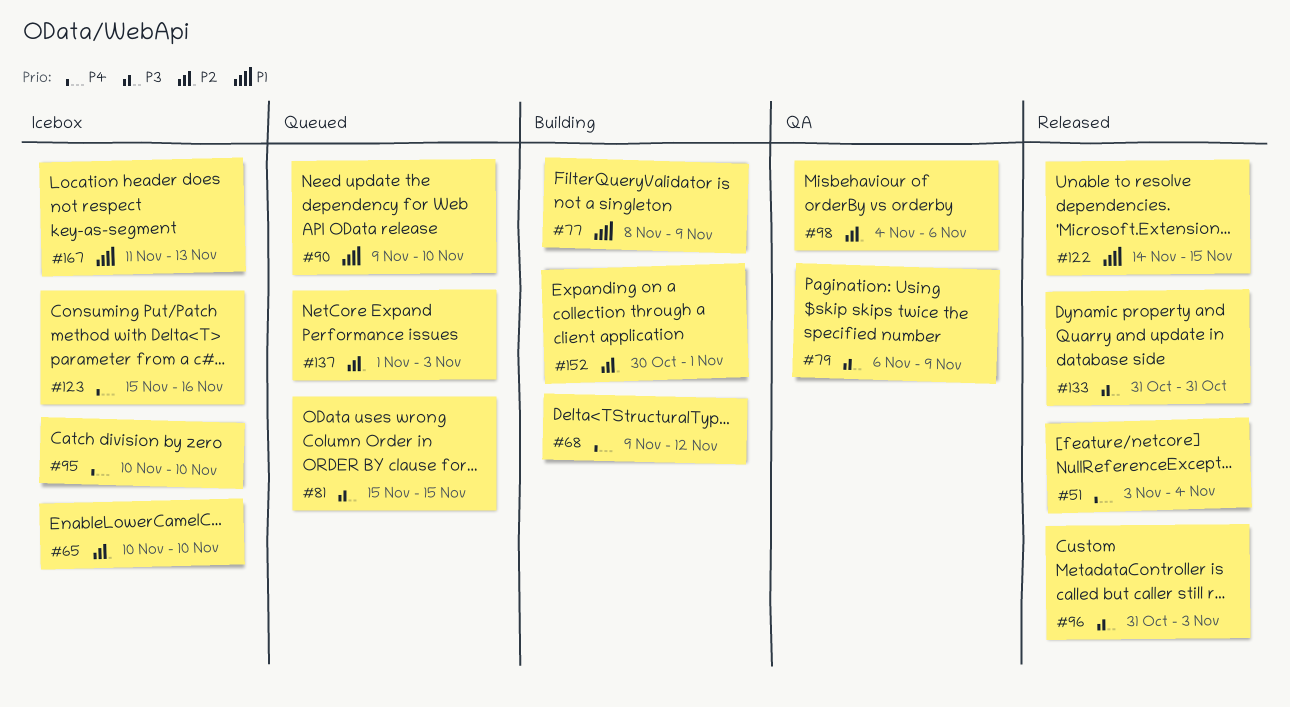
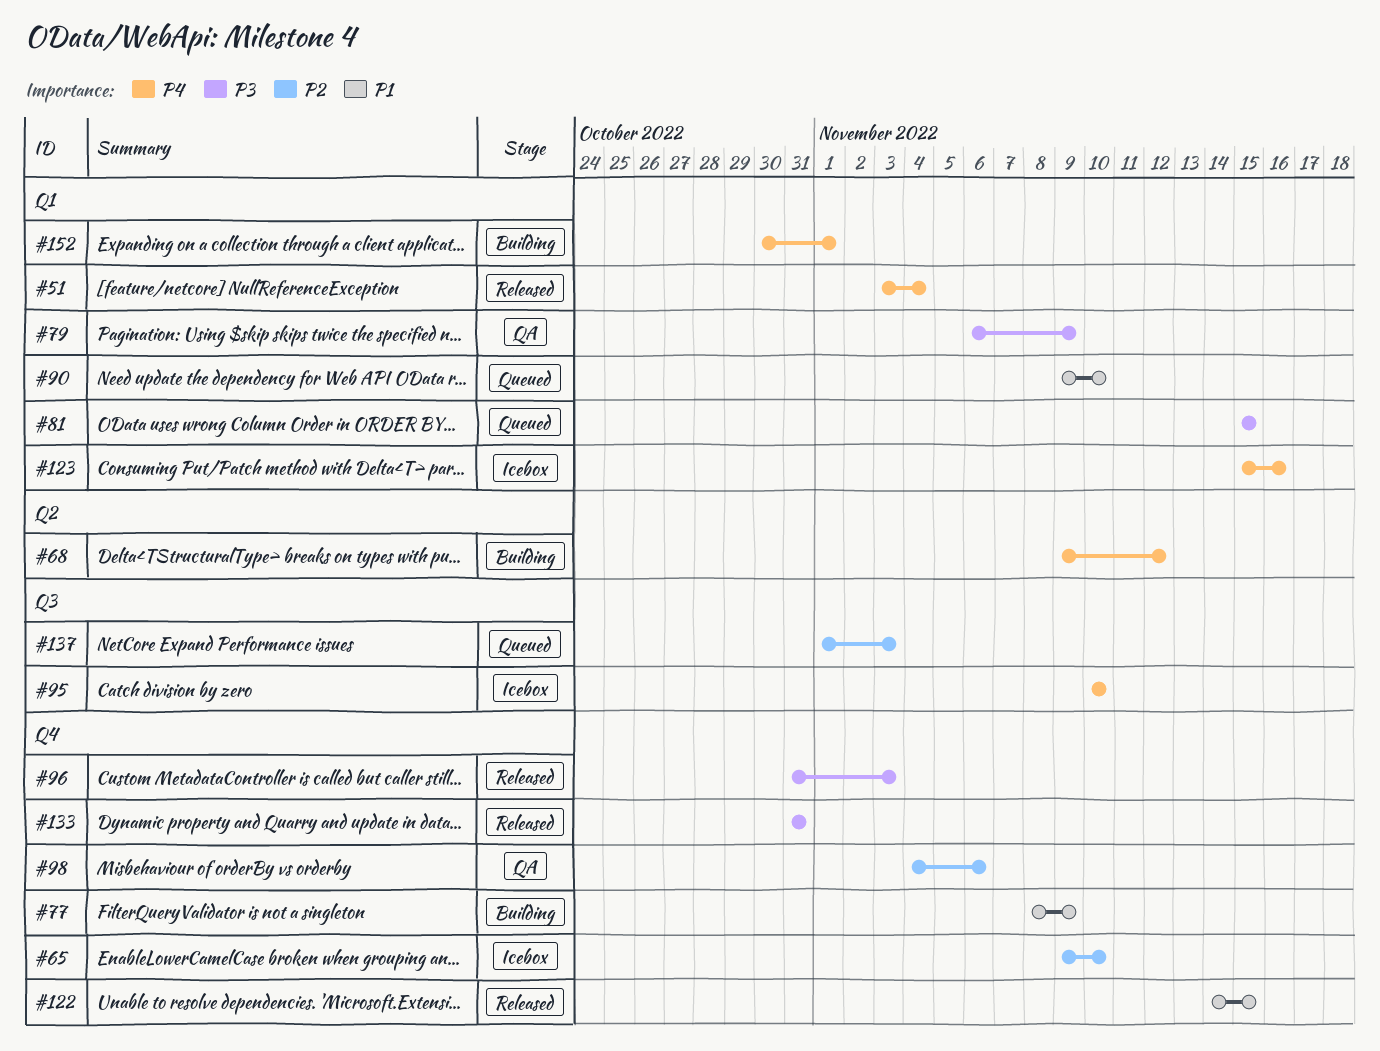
#65, start: Nov 10 -> Nov 9
#152, priority: P2 -> P4
#167: present -> none

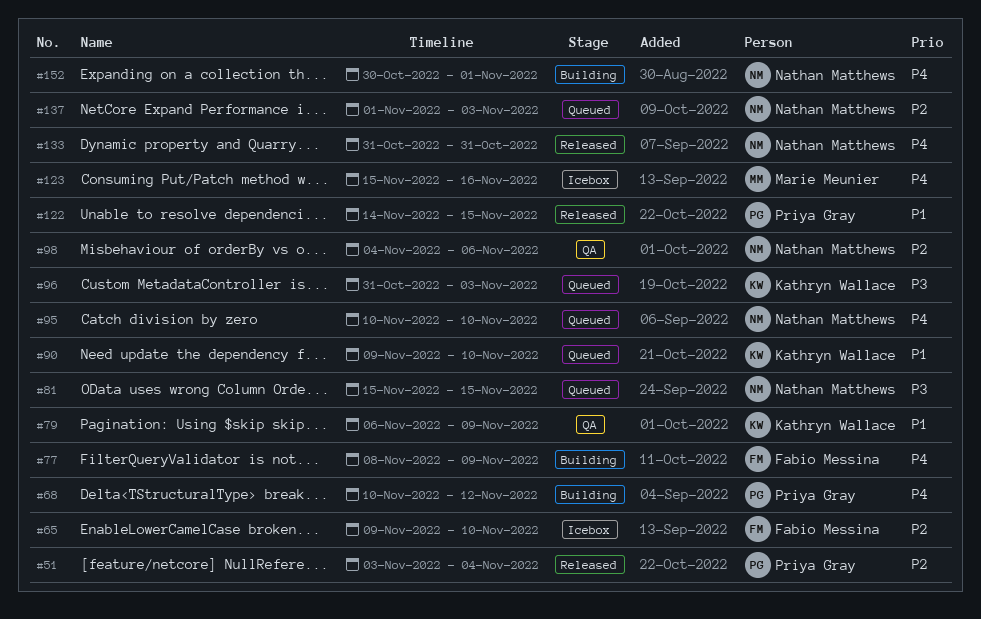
#51, priority: P4 -> P2
#68, start: Nov 9 -> Nov 10
#77, priority: P1 -> P4
#79, priority: P3 -> P1
#95, status: Icebox -> Queued
#96, status: Released -> Queued
#133, priority: P3 -> P4

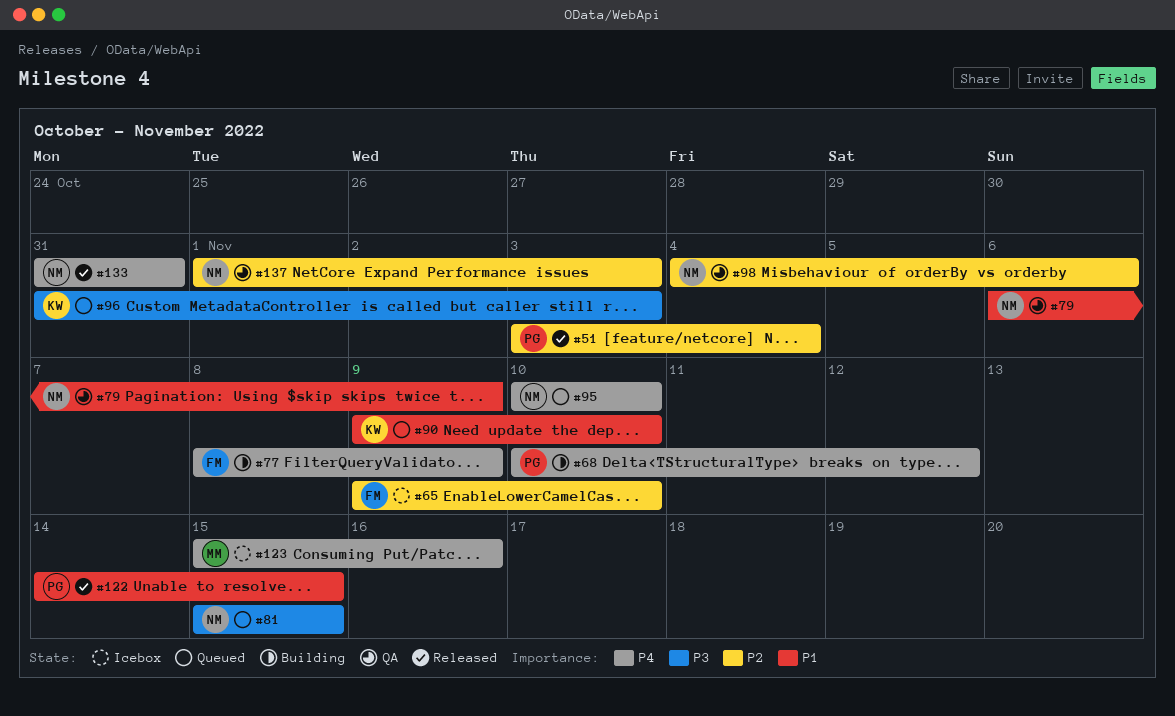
#79, owner: Kathryn Wallace -> Nathan Matthews
#137, status: Queued -> QA
#152: present -> none

